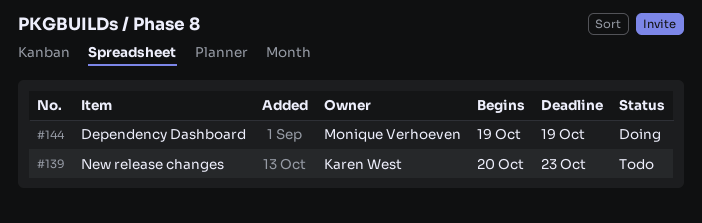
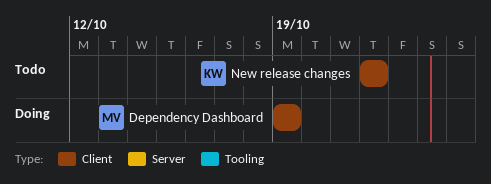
New release changes, start: Oct 20 -> Oct 22
New release changes, due: Oct 23 -> Oct 22

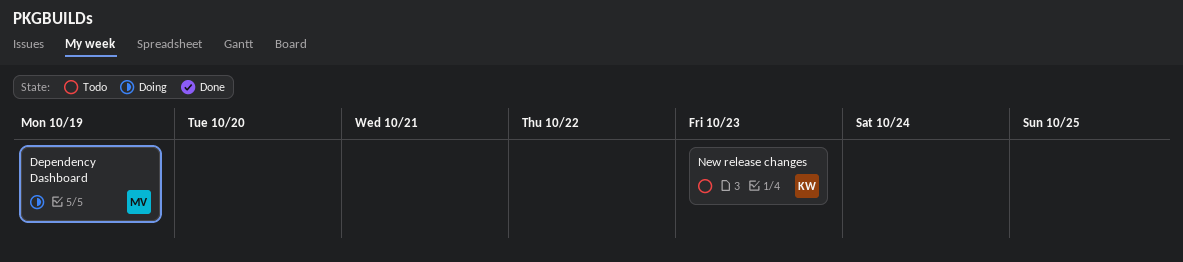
New release changes, due: Oct 22 -> Oct 23

